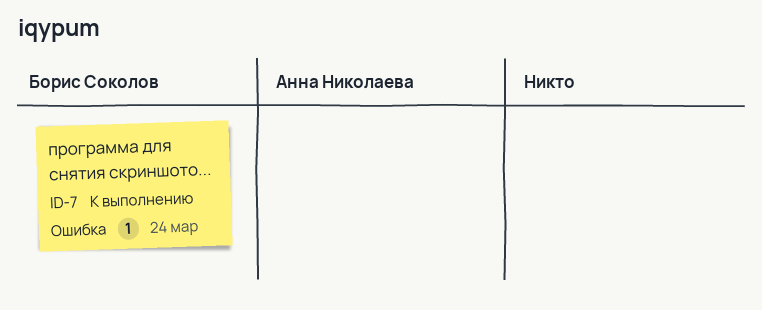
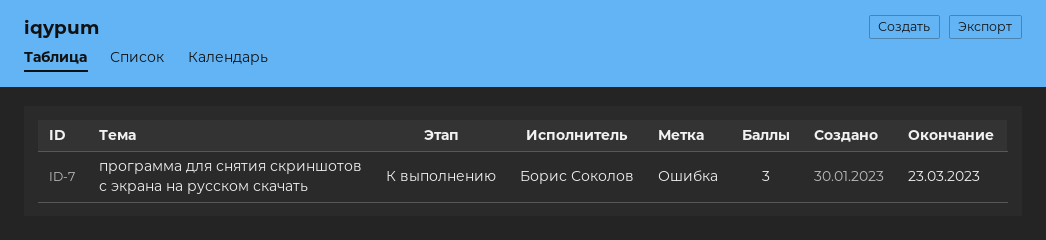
ID-7, estimate: 1 -> 3
ID-7, due: Mar 24 -> Mar 23

